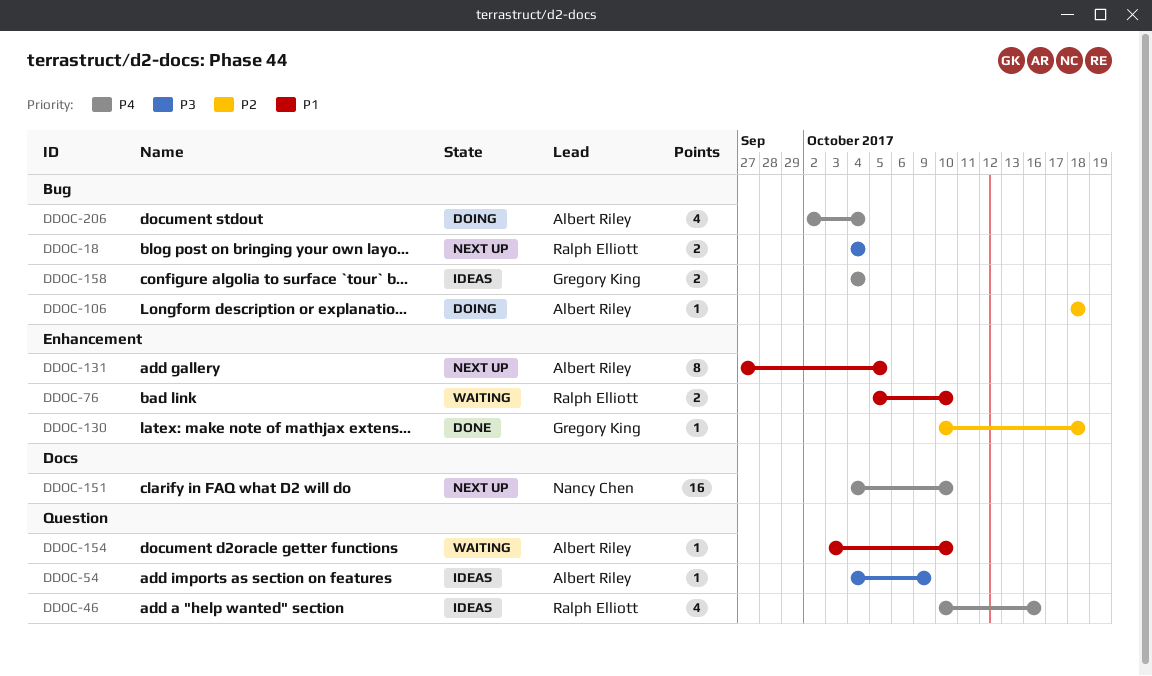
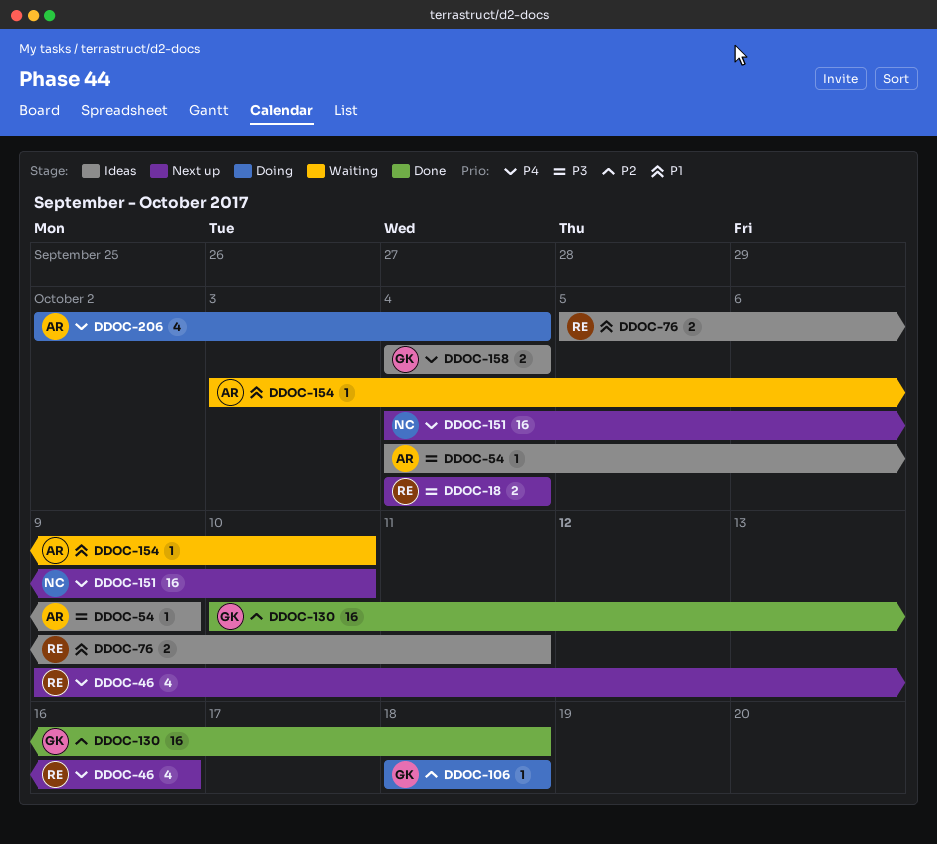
DDOC-46, status: Ideas -> Next up
DDOC-46, start: Oct 10 -> Oct 9
DDOC-76, status: Waiting -> Ideas
DDOC-76, due: Oct 10 -> Oct 11
DDOC-106, owner: Albert Riley -> Gregory King
DDOC-130, estimate: 1 -> 16
DDOC-131: present -> none

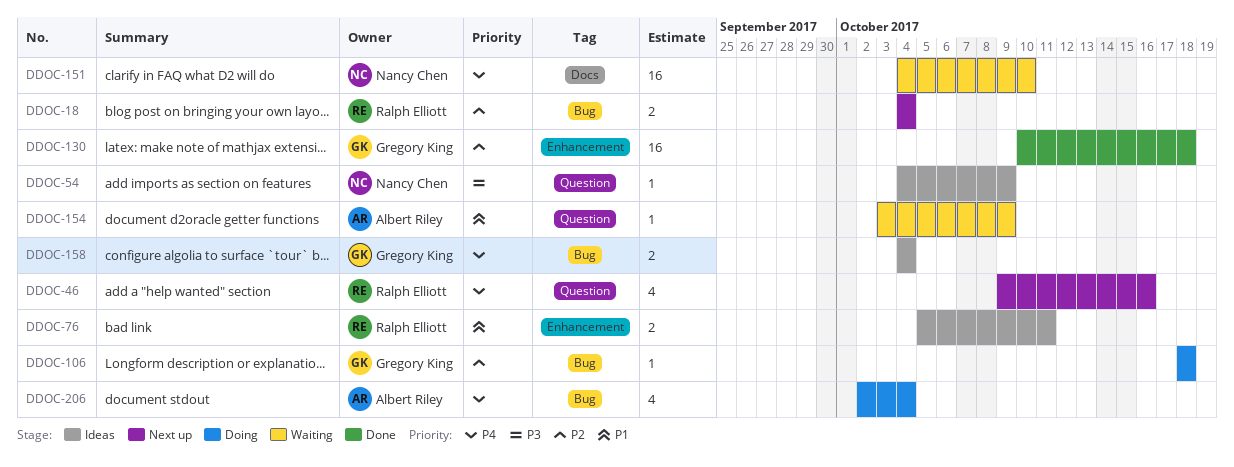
DDOC-18, priority: P3 -> P2
DDOC-54, owner: Albert Riley -> Nancy Chen
DDOC-151, status: Next up -> Waiting
DDOC-154, due: Oct 10 -> Oct 9

